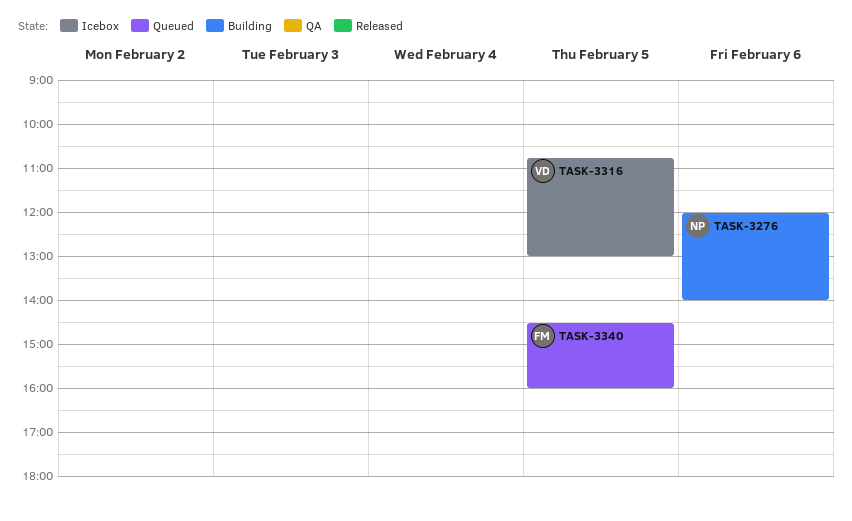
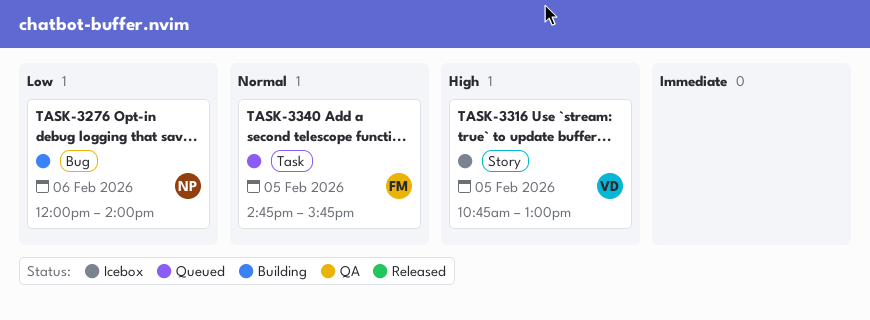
TASK-3340, begins: 14:30 -> 14:45
TASK-3340, ends: 16:00 -> 15:45

